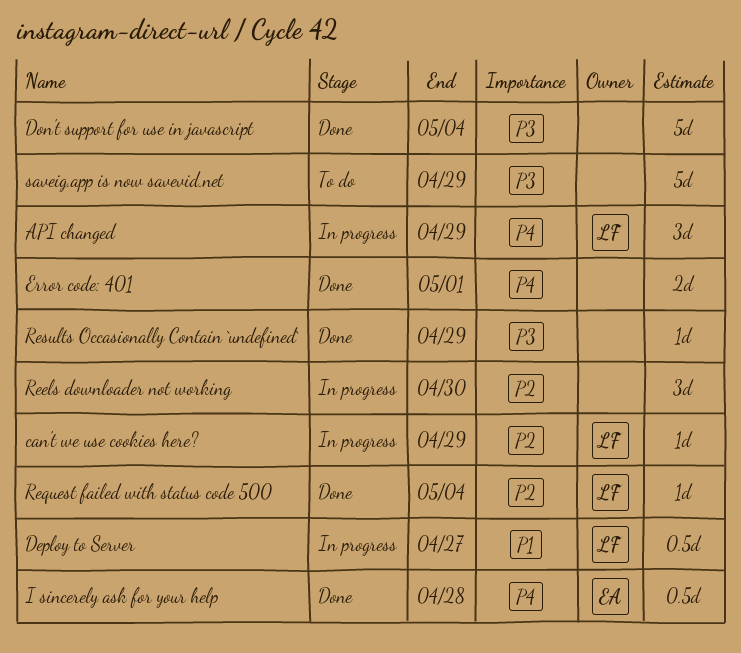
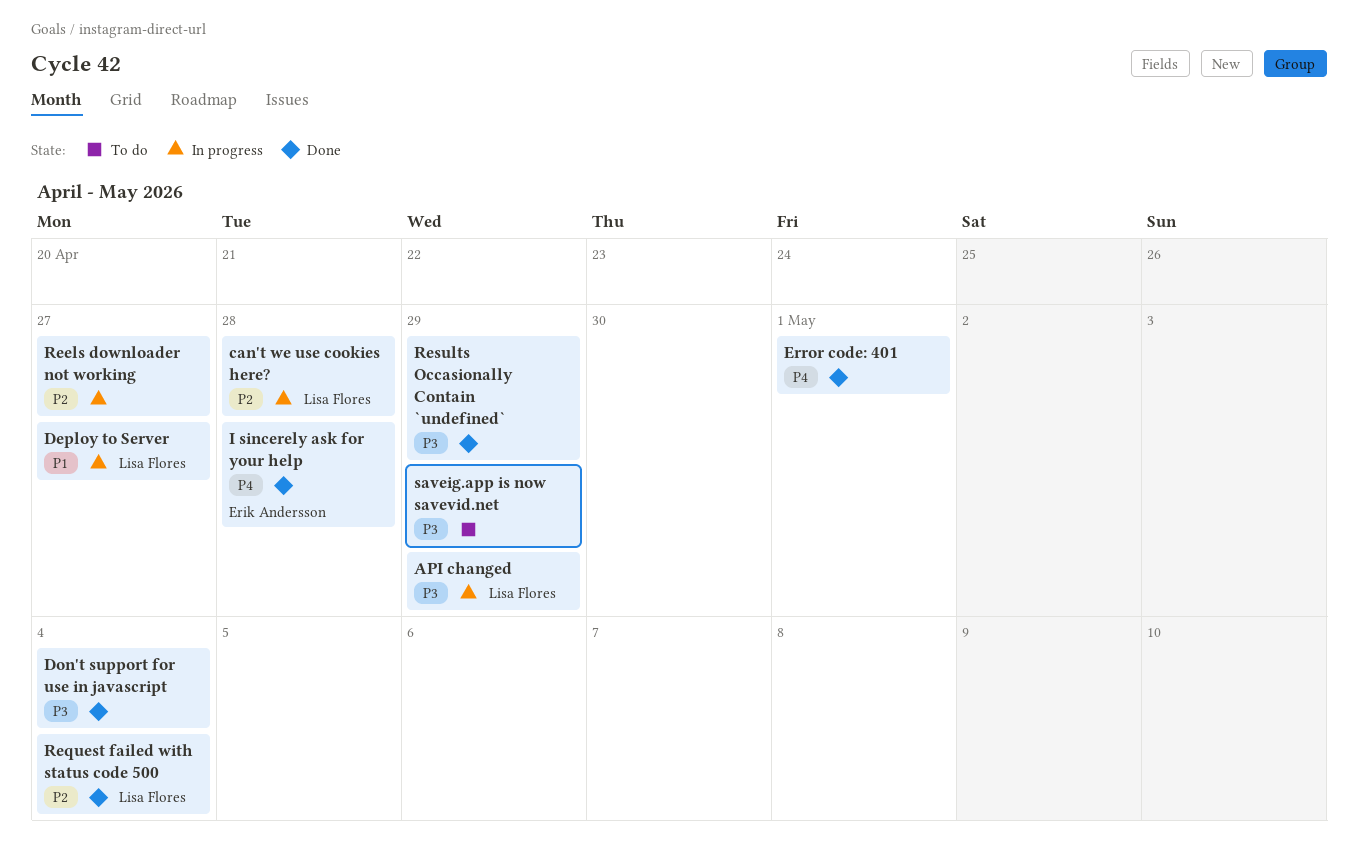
API changed, priority: P4 -> P3
can't we use cookies here?, due: Apr 29 -> Apr 28
Reels downloader not working, due: Apr 30 -> Apr 27

